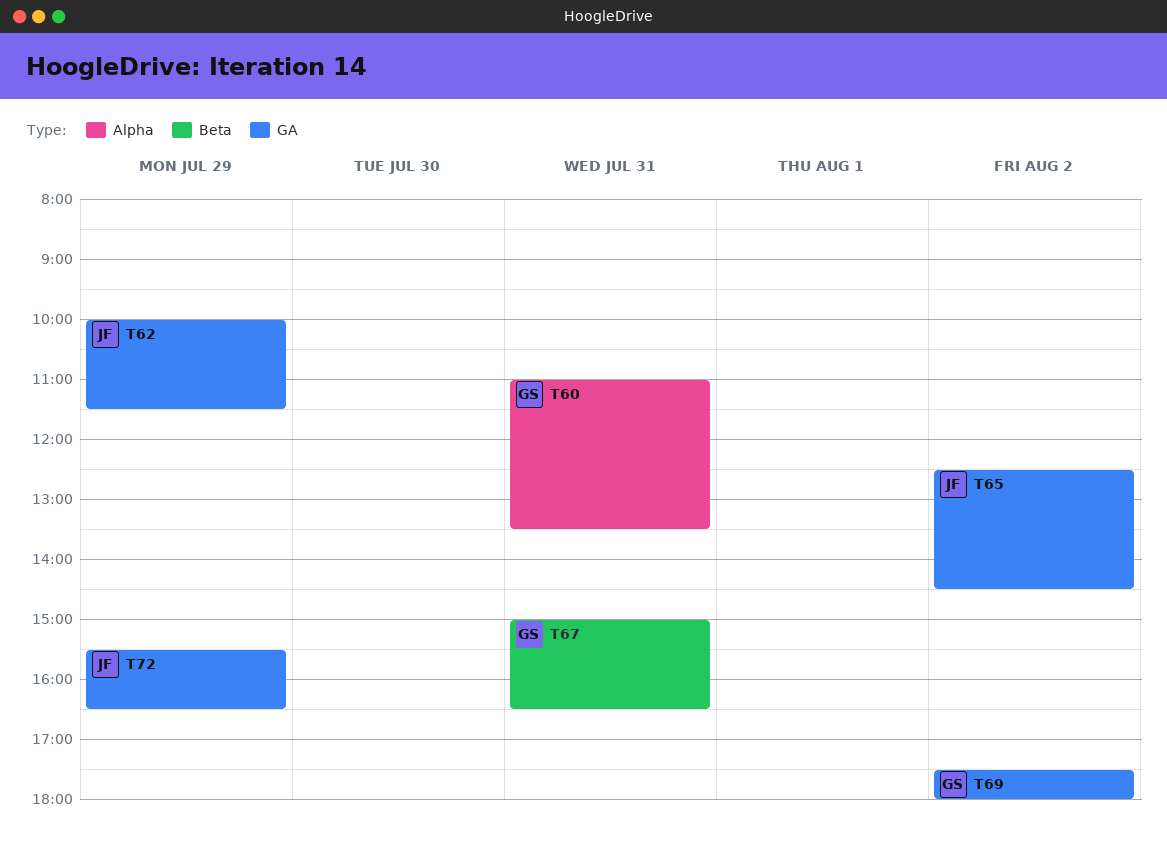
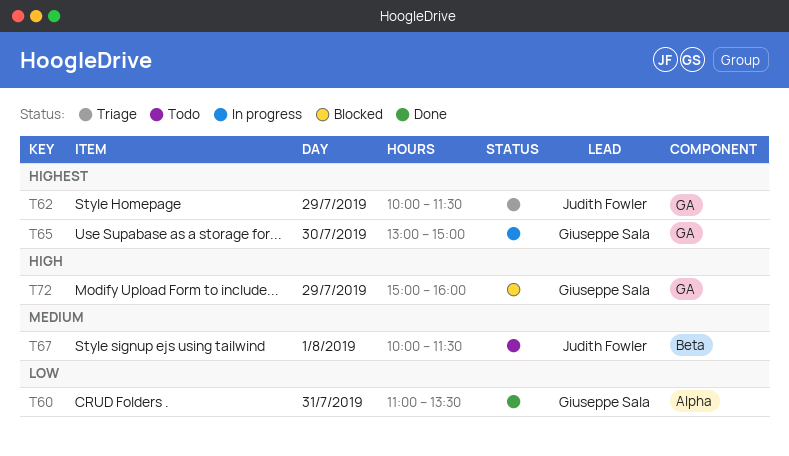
T65, owner: Judith Fowler -> Giuseppe Sala
T65, day: Aug 2 -> Jul 30
T65, begins: 12:30 -> 13:00
T65, ends: 14:30 -> 15:00
T67, owner: Giuseppe Sala -> Judith Fowler
T67, day: Jul 31 -> Aug 1
T67, begins: 15:00 -> 10:00
T67, ends: 16:30 -> 11:30
T69: present -> none
T72, owner: Judith Fowler -> Giuseppe Sala
T72, begins: 15:30 -> 15:00
T72, ends: 16:30 -> 16:00

